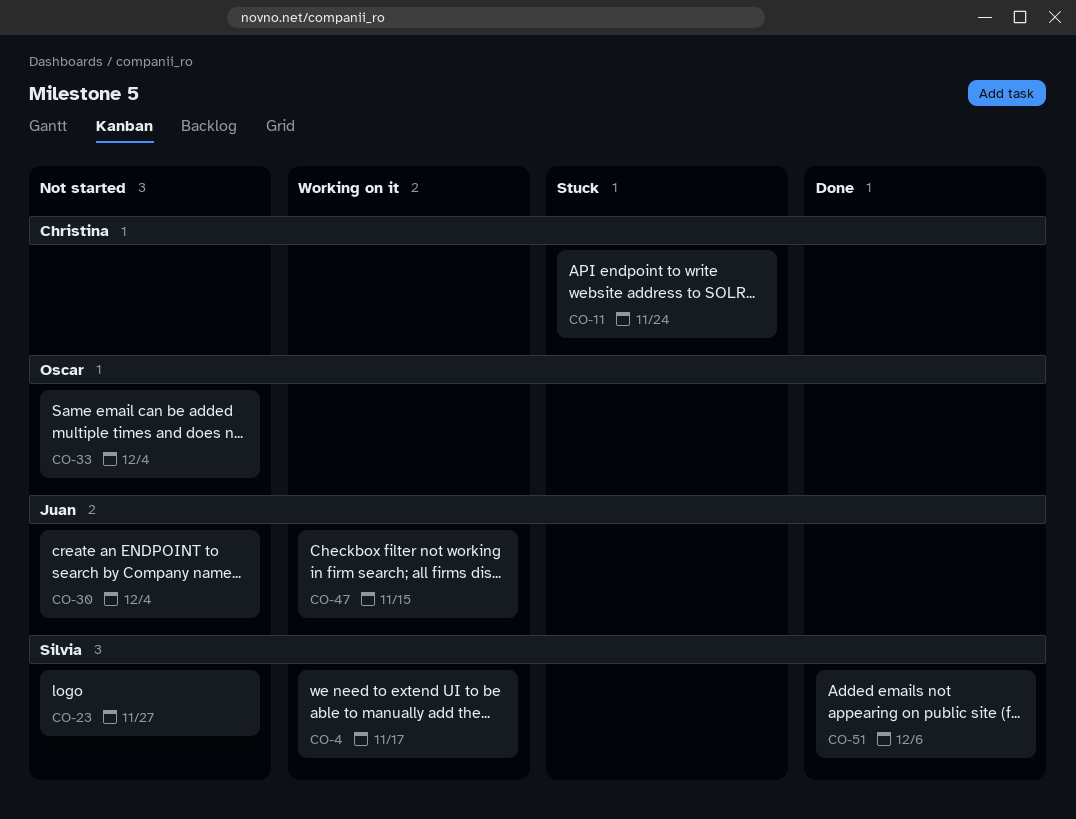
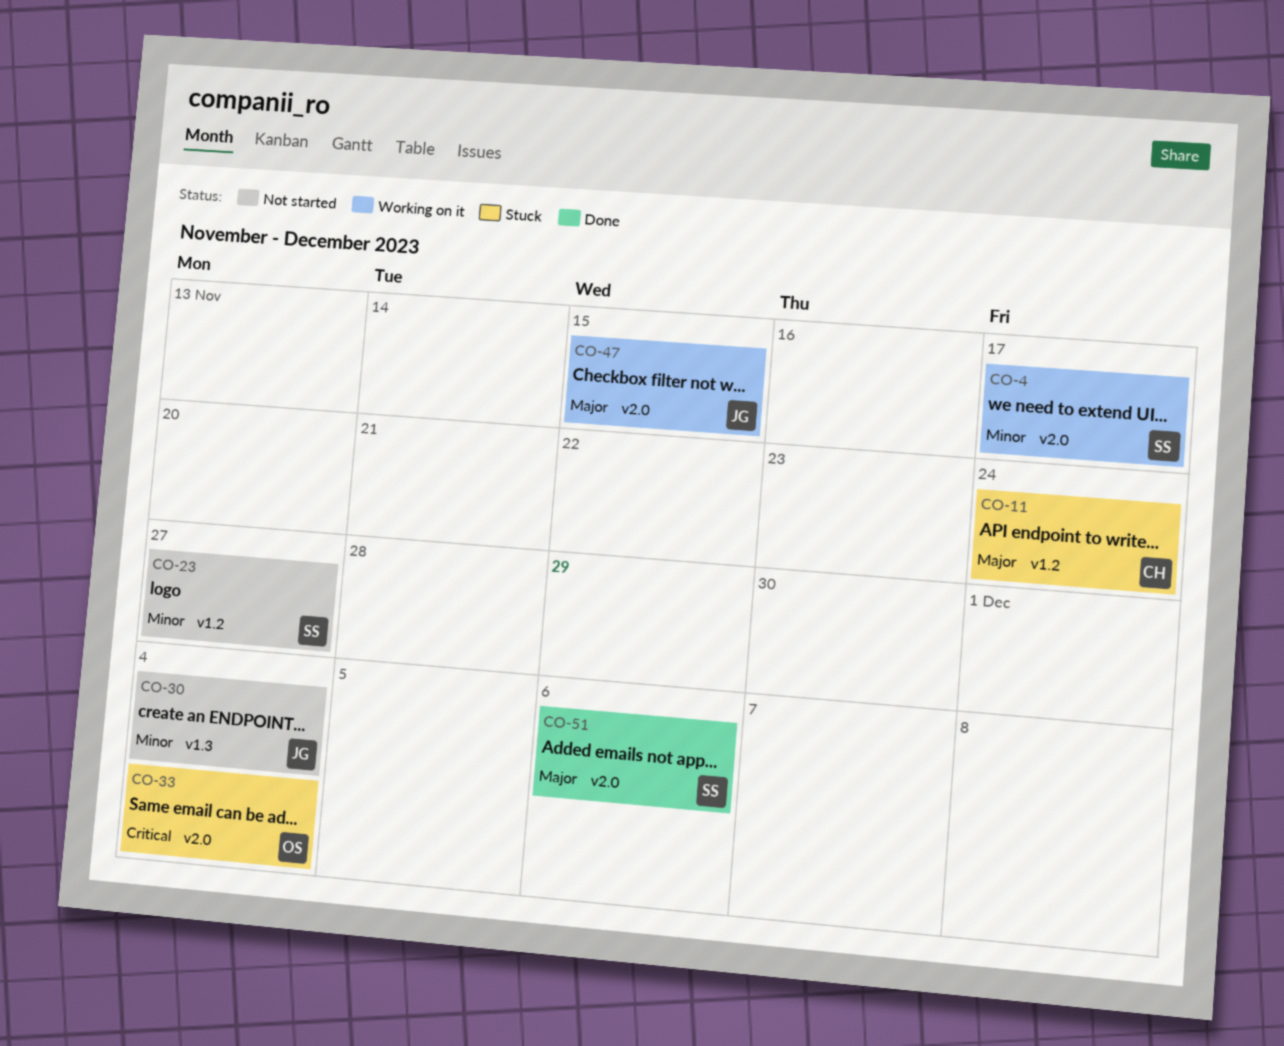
CO-33, status: Not started -> Stuck

